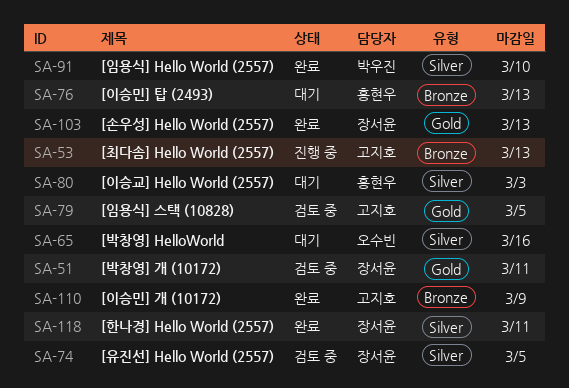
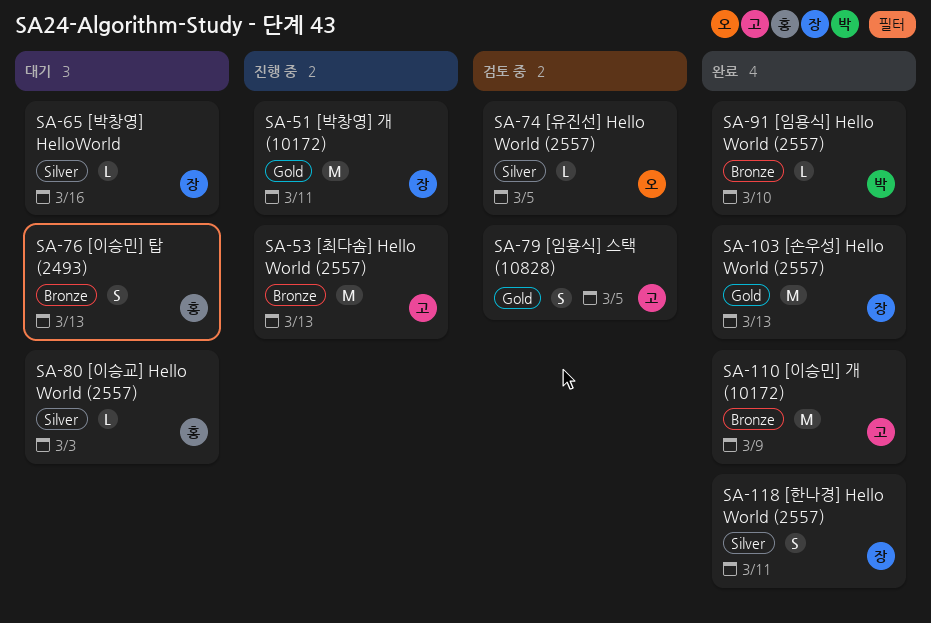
SA-51, status: 검토 중 -> 진행 중
SA-65, owner: 오수빈 -> 장서윤
SA-74, owner: 장서윤 -> 오수빈
SA-91, label: Silver -> Bronze

